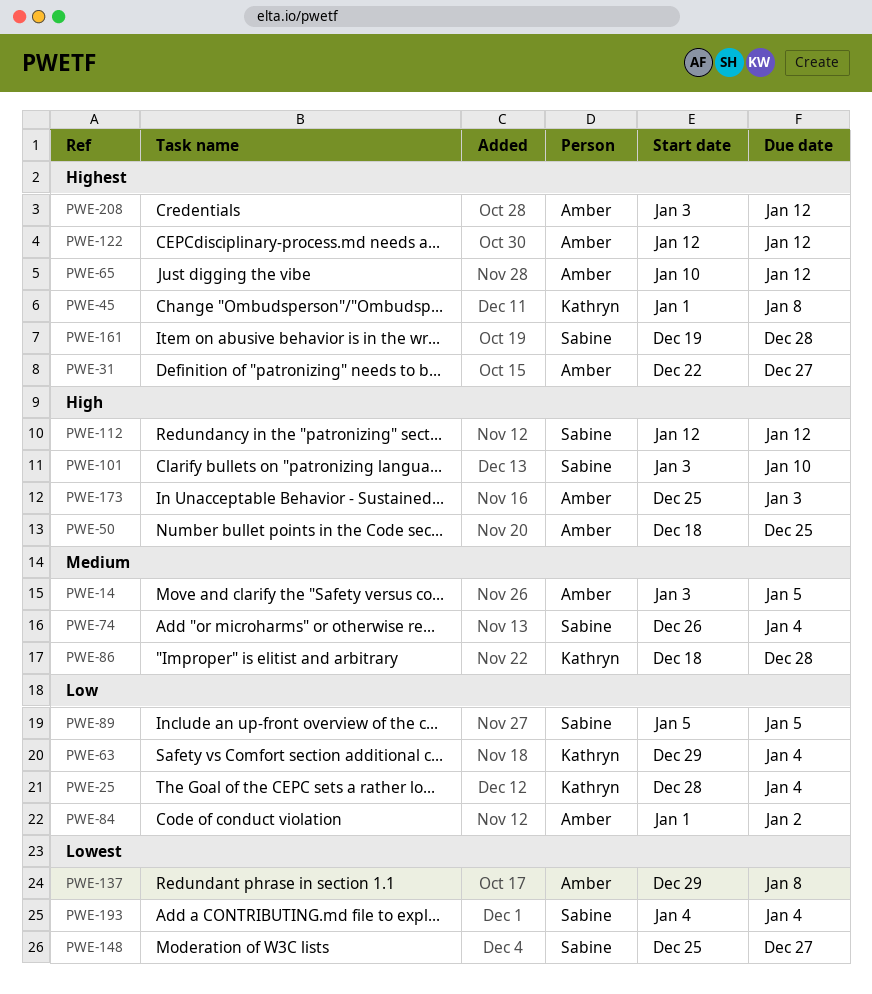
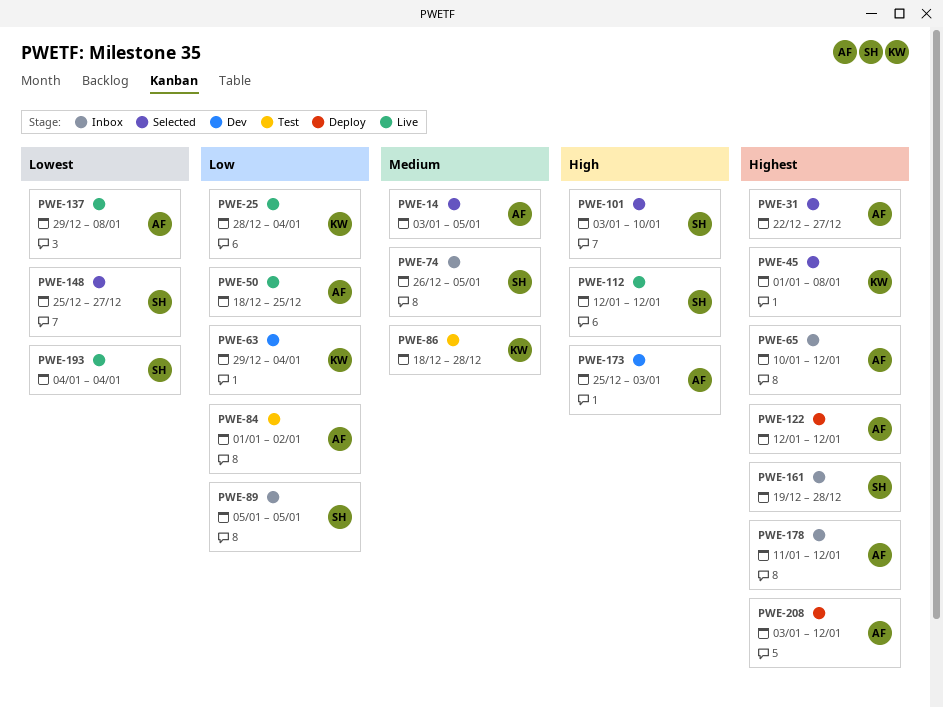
PWE-50, priority: High -> Low
PWE-74, due: Jan 4 -> Jan 5
PWE-178: none -> present

